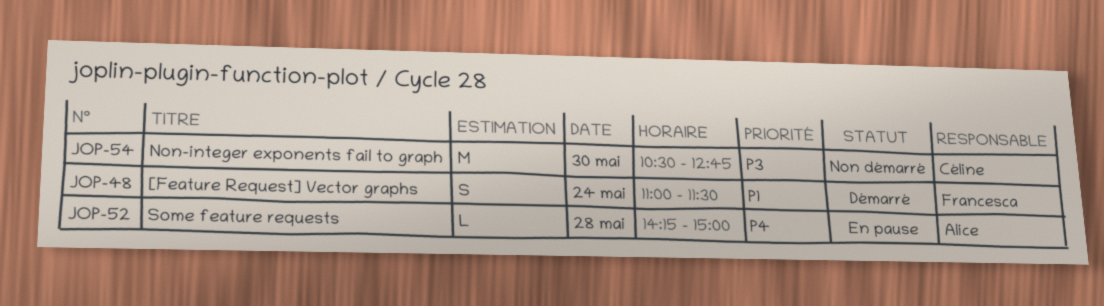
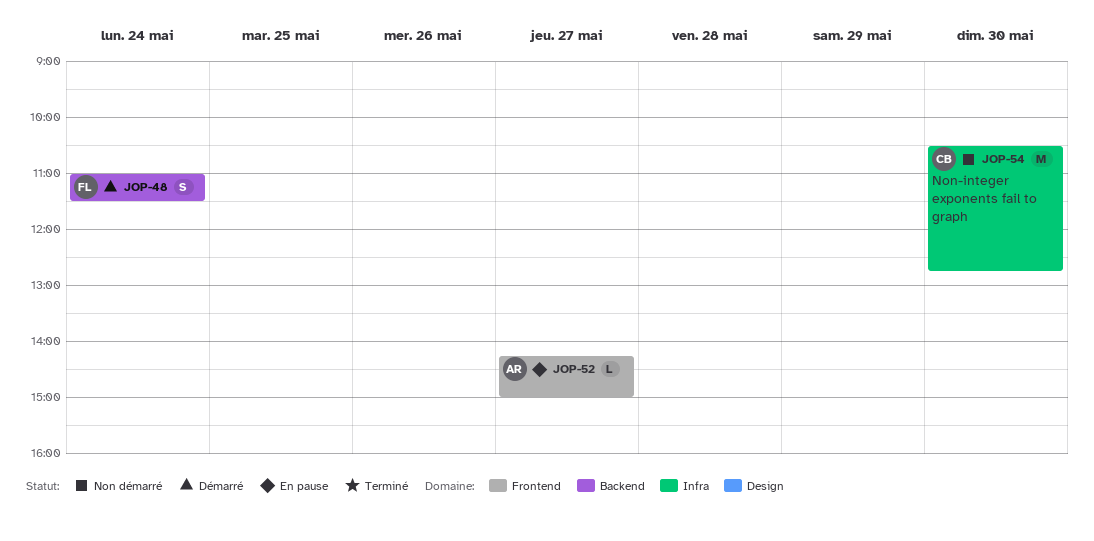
JOP-52, day: May 28 -> May 27

